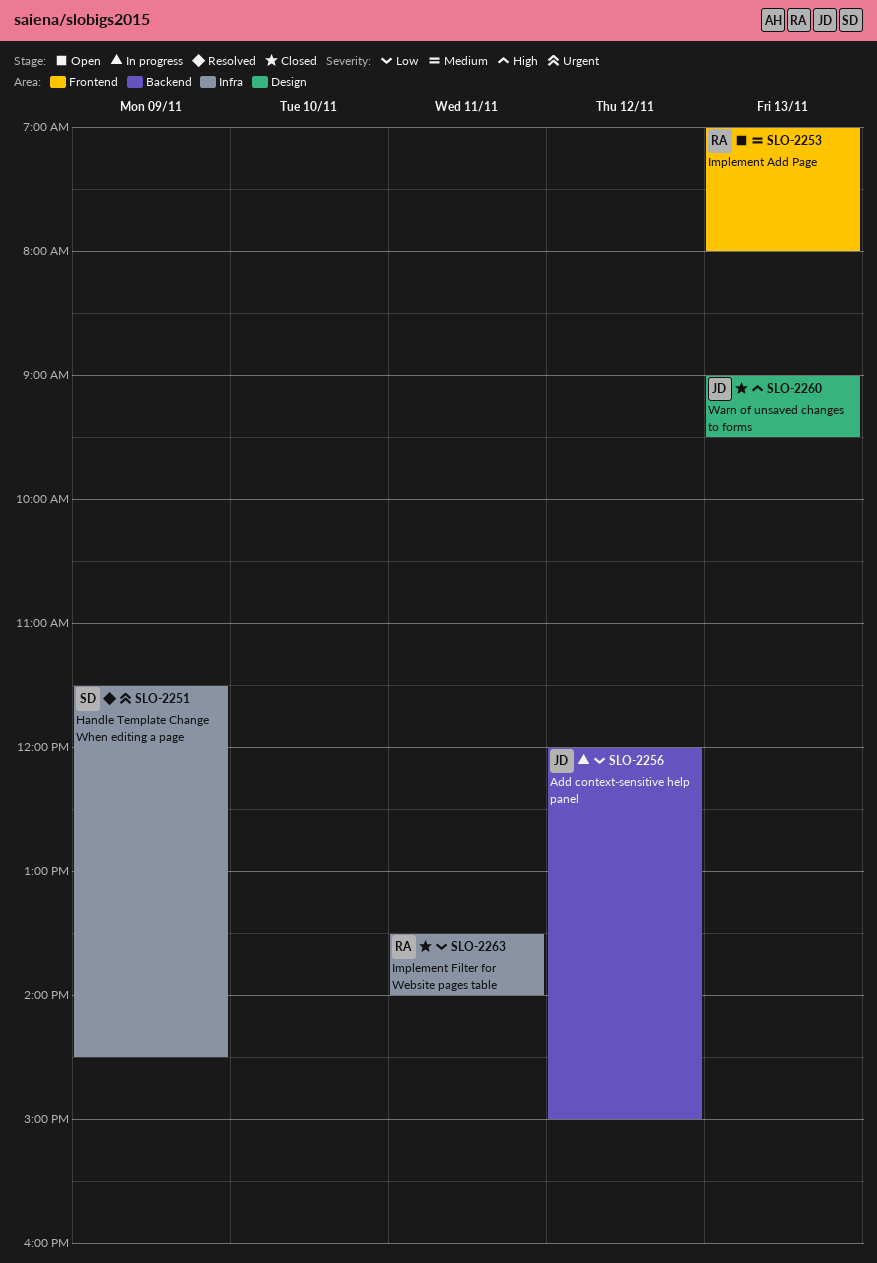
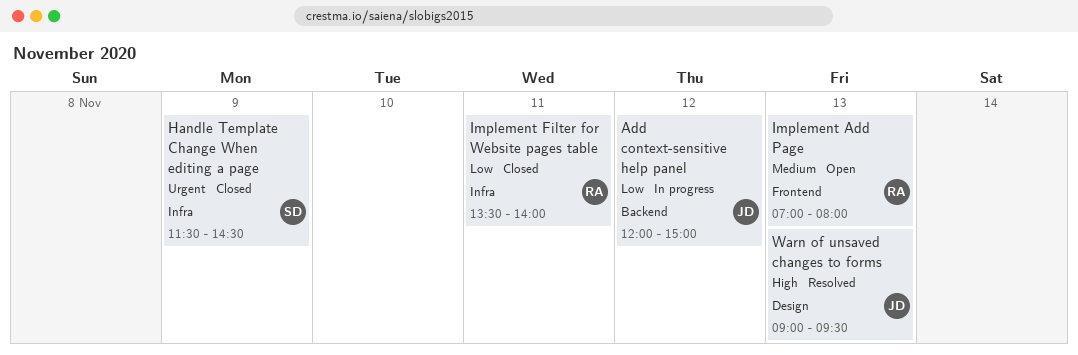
Handle Template Change When editing a page, status: Resolved -> Closed
Warn of unsaved changes to forms, status: Closed -> Resolved

